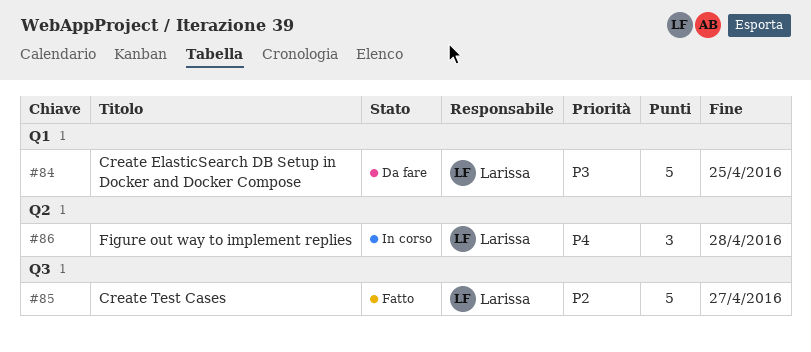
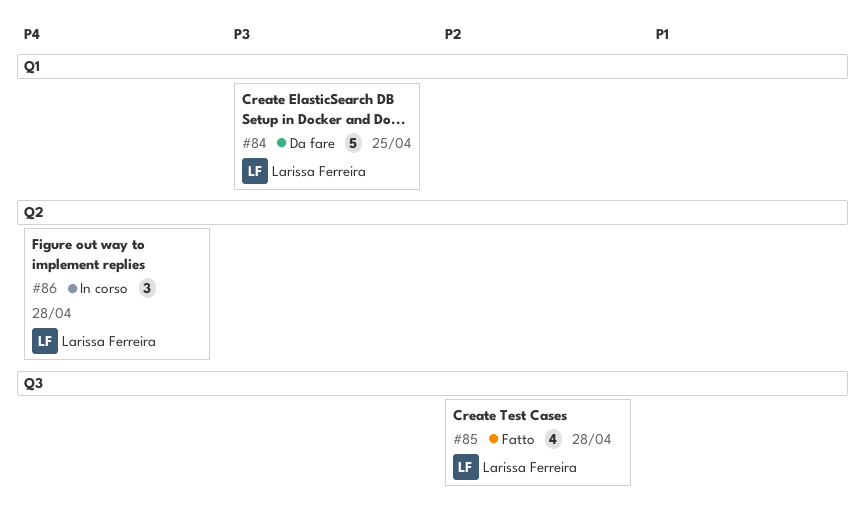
#85, estimate: 5 -> 4
#85, due: Apr 27 -> Apr 28

